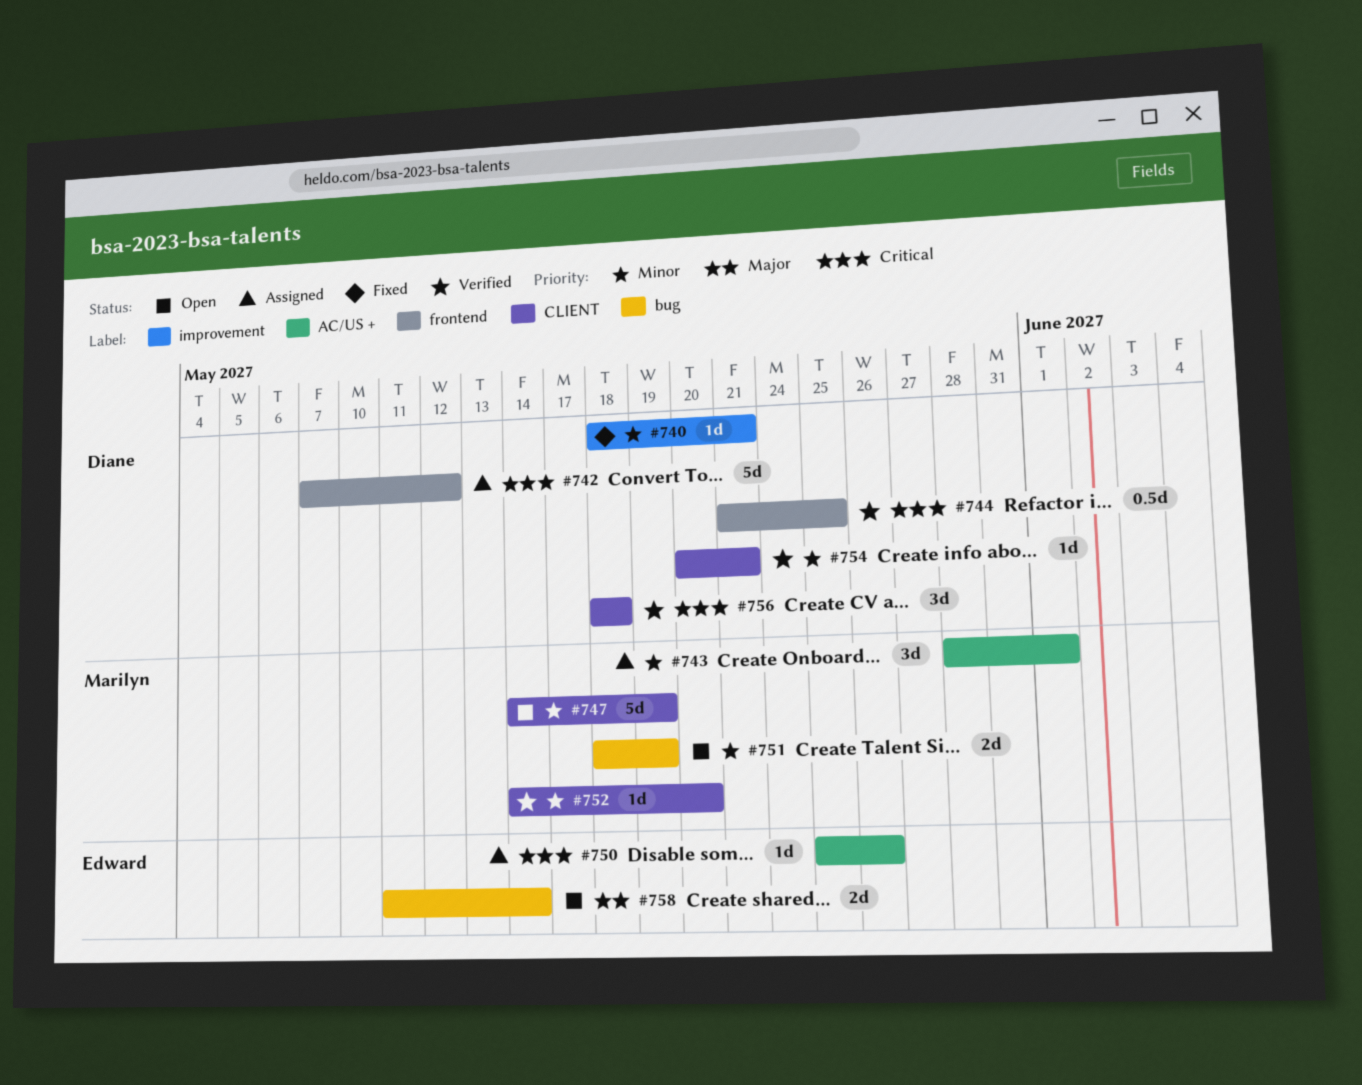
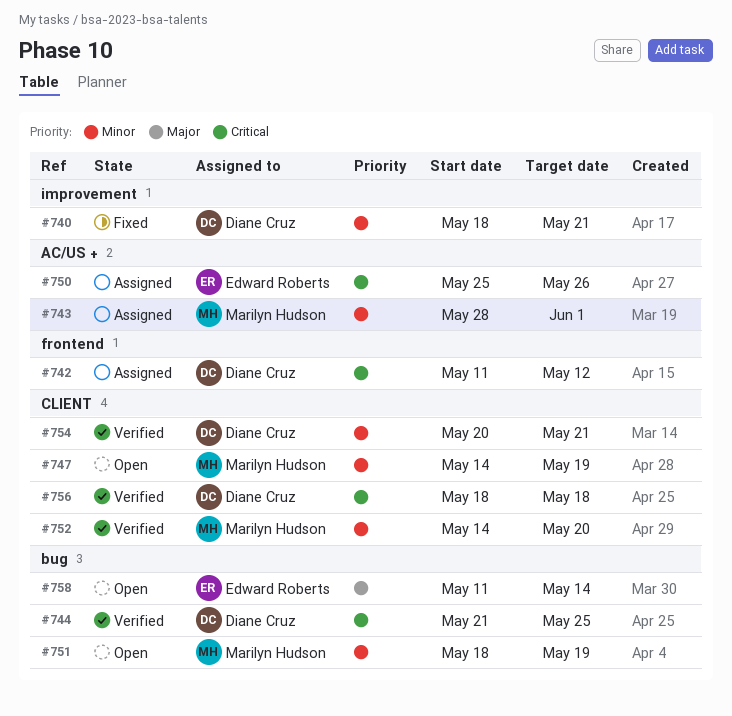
#742, start: May 7 -> May 11
#744, label: frontend -> bug

